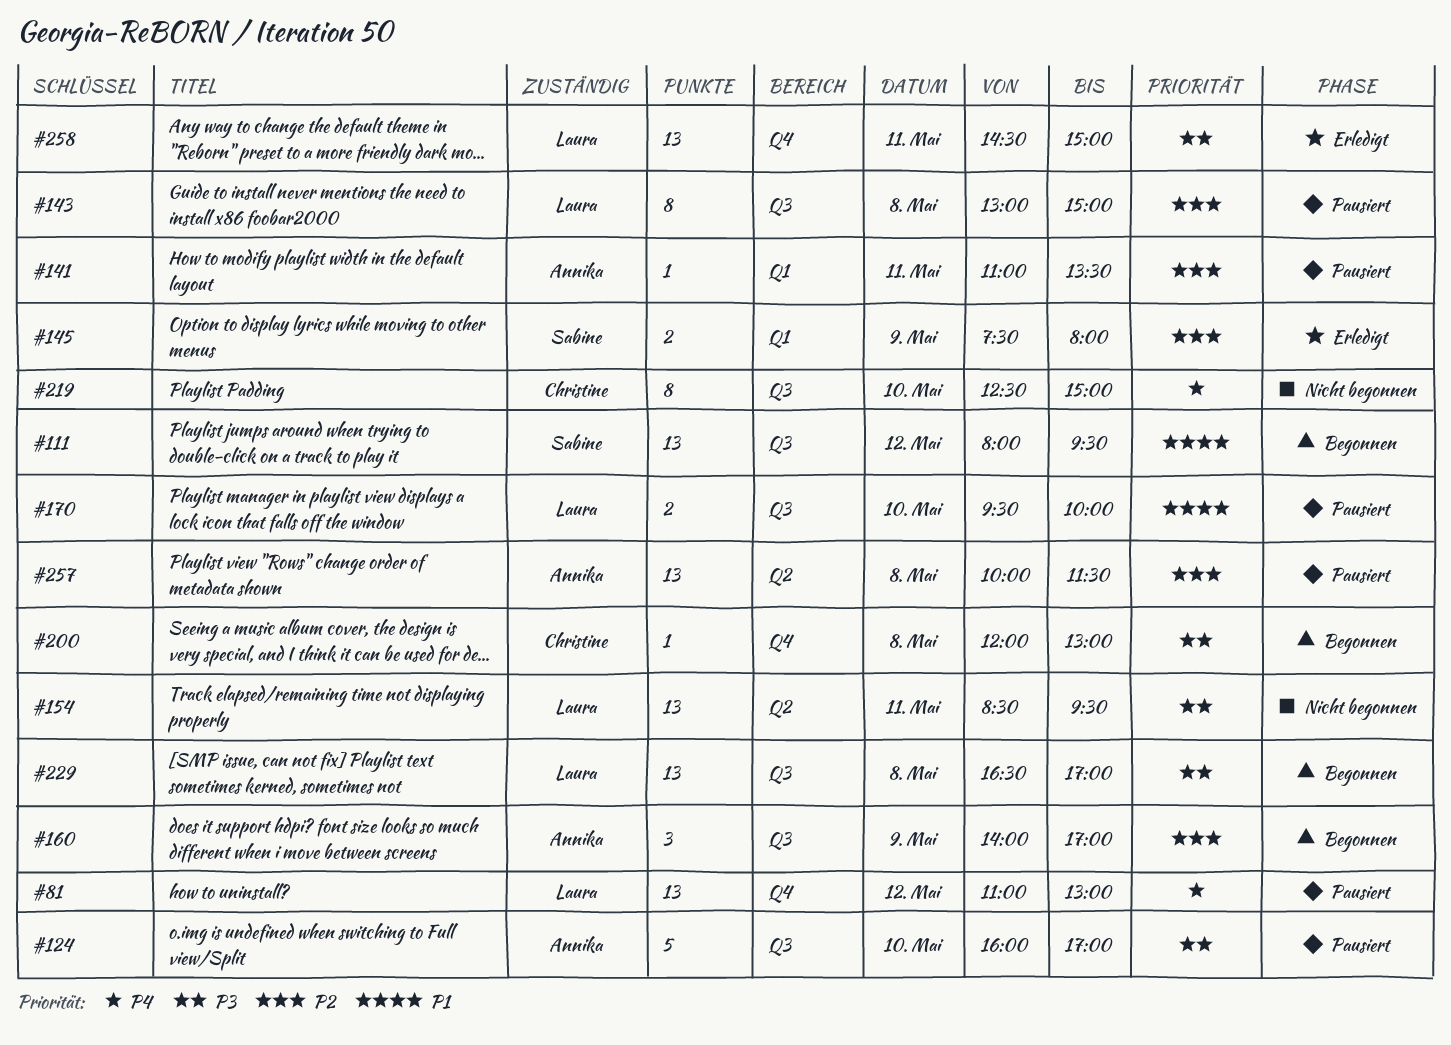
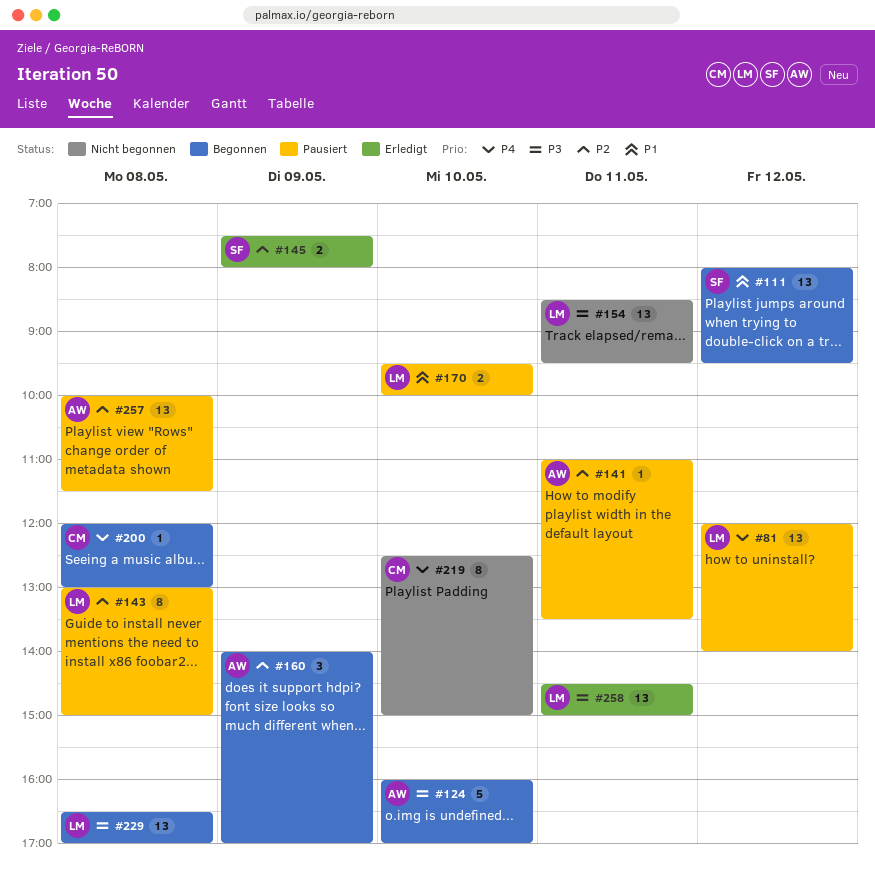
#81, begins: 11:00 -> 12:00
#81, ends: 13:00 -> 14:00
#124, status: Pausiert -> Begonnen
#200, priority: P3 -> P4

